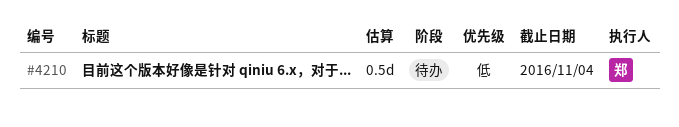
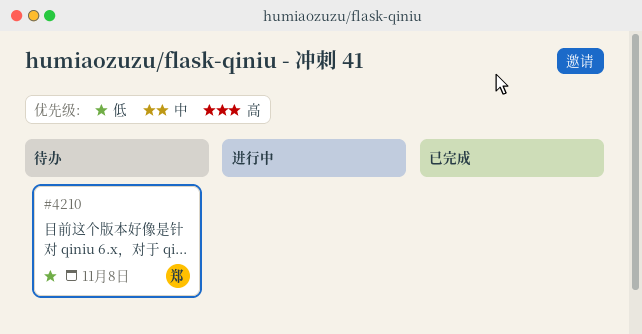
#4210, due: Nov 4 -> Nov 8

